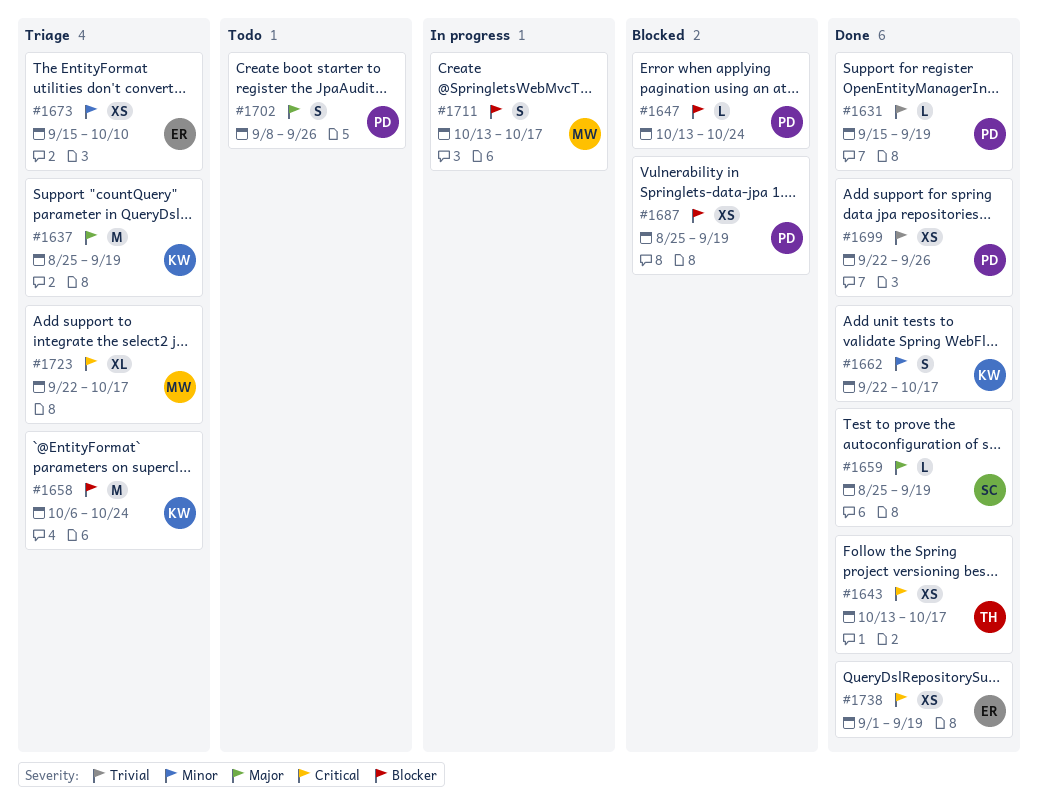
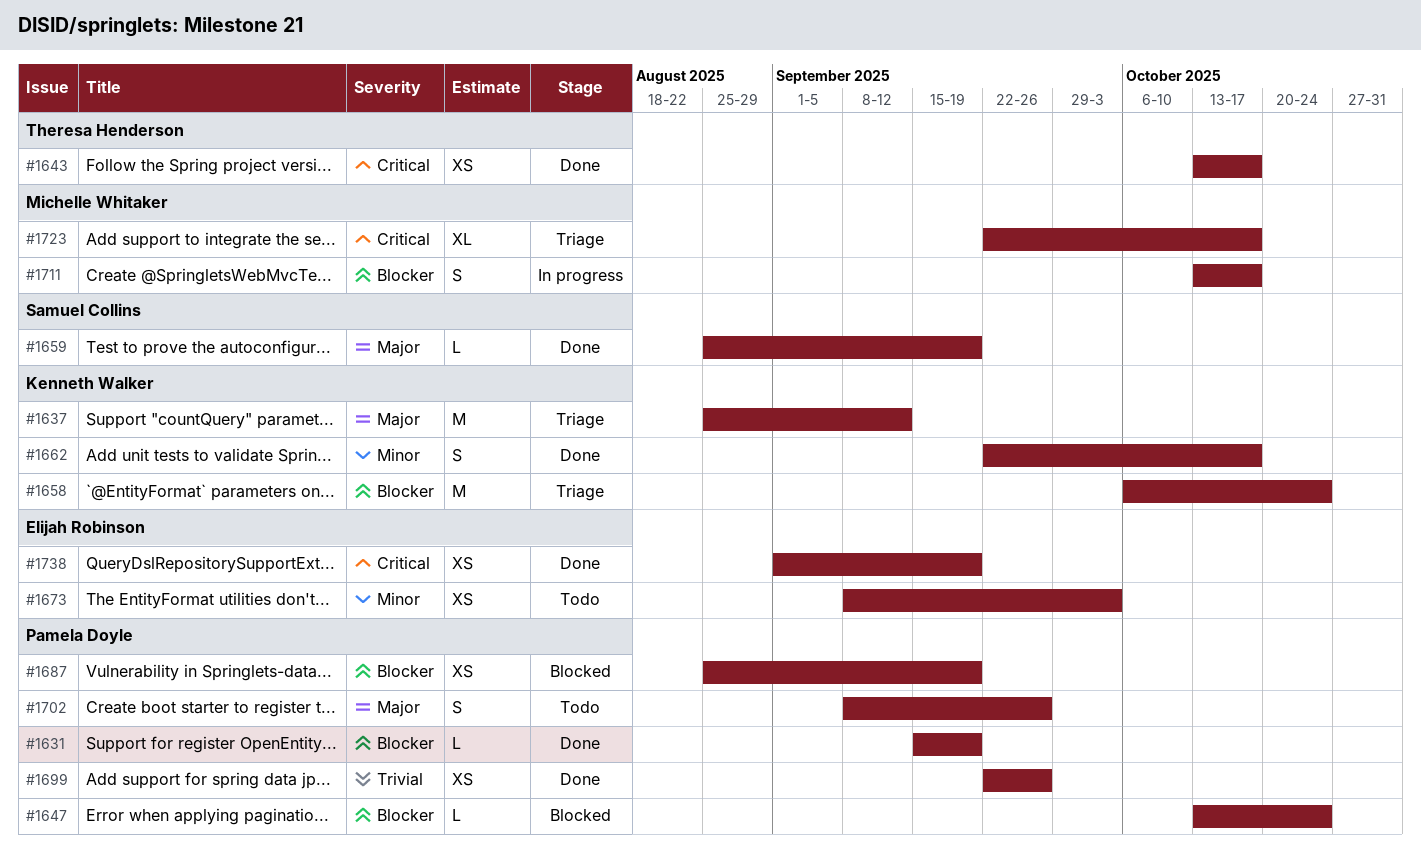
#1631, priority: Trivial -> Blocker
#1637, due: Sep 19 -> Sep 12
#1673, status: Triage -> Todo
#1673, start: Sep 15 -> Sep 8
#1673, due: Oct 10 -> Oct 3

